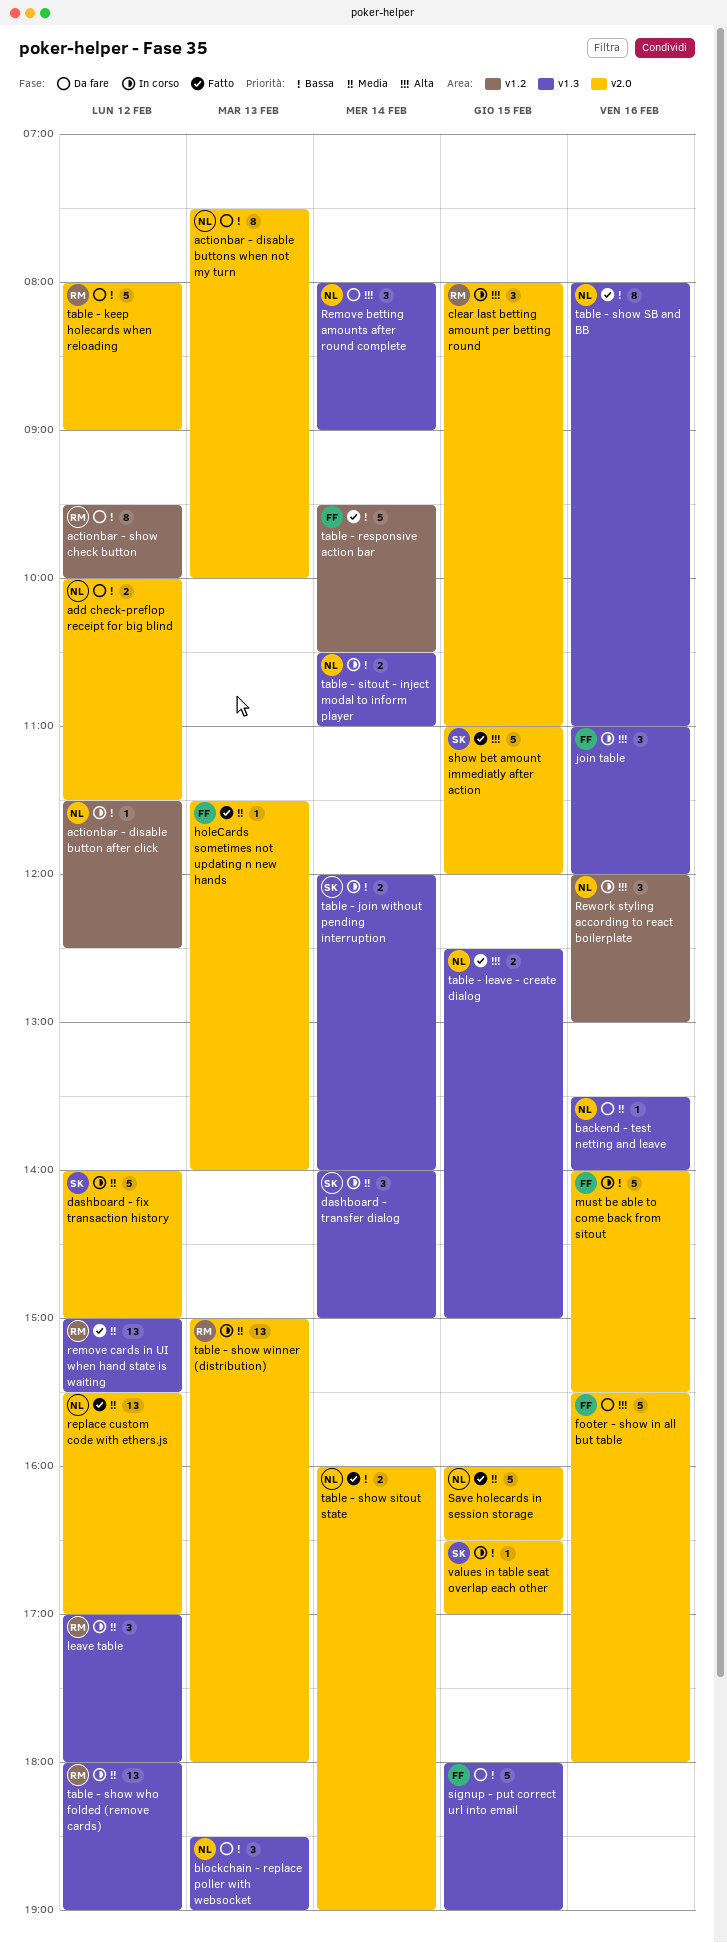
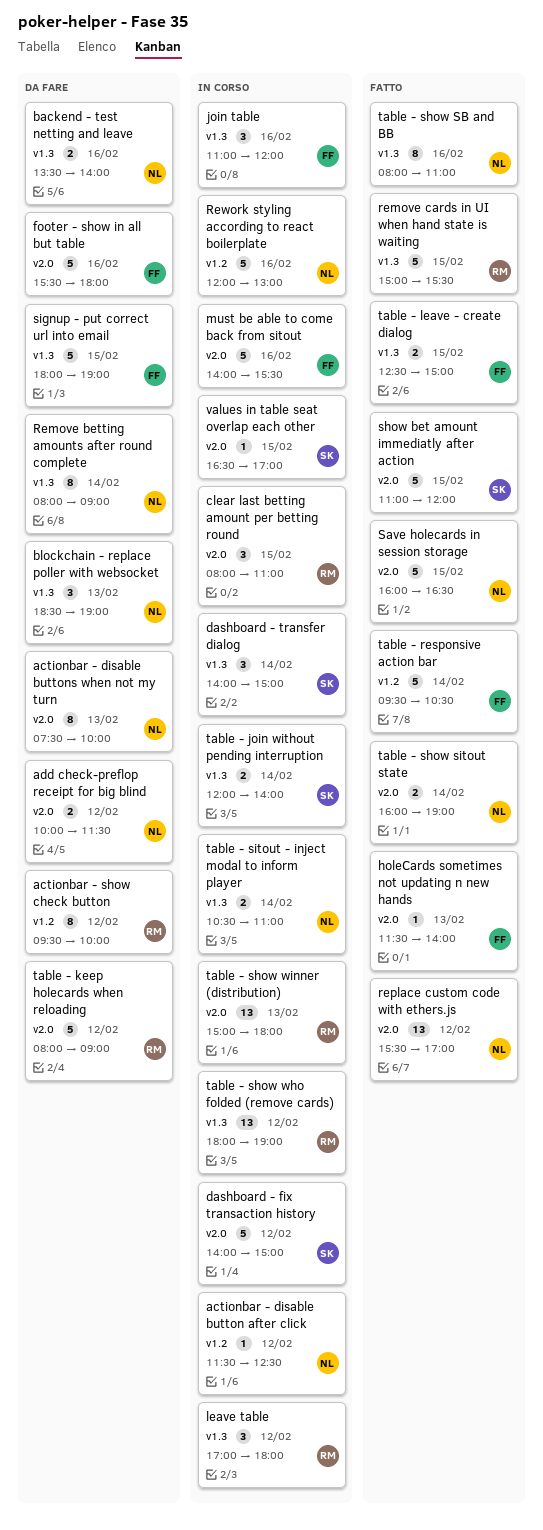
backend - test netting and leave, estimate: 1 -> 2
Remove betting amounts after round complete, estimate: 3 -> 8
remove cards in UI when hand state is waiting, estimate: 13 -> 5
remove cards in UI when hand state is waiting, day: Feb 12 -> Feb 15
Rework styling according to react boilerplate, estimate: 3 -> 5
table - leave - create dialog, owner: NL -> FF

